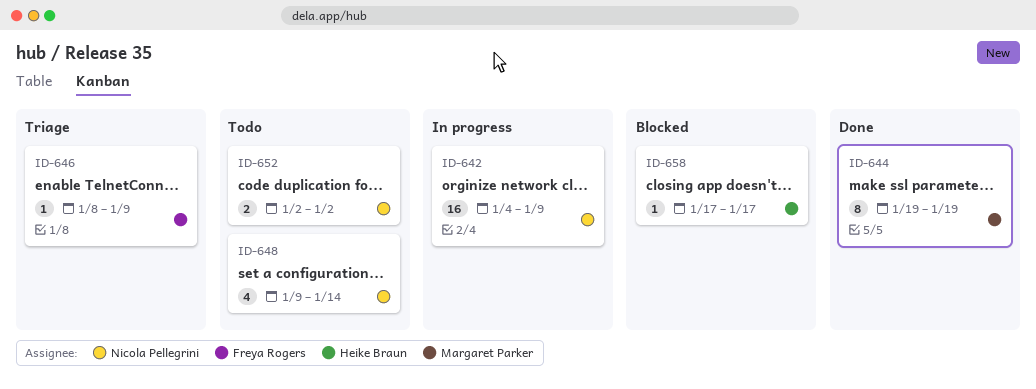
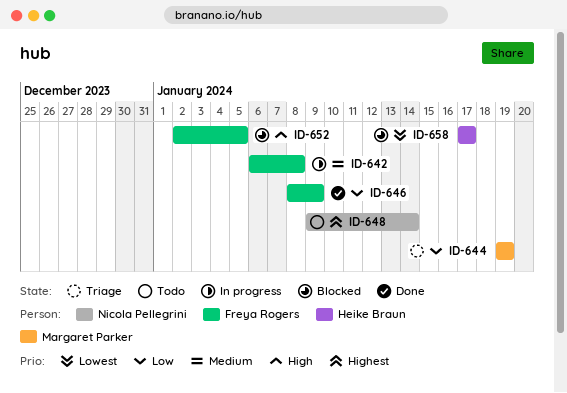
ID-642, owner: Nicola Pellegrini -> Freya Rogers
ID-642, start: Jan 4 -> Jan 6
ID-642, due: Jan 9 -> Jan 8
ID-644, status: Done -> Triage
ID-646, status: Triage -> Done
ID-652, status: Todo -> Blocked
ID-652, owner: Nicola Pellegrini -> Freya Rogers
ID-652, due: Jan 2 -> Jan 5

